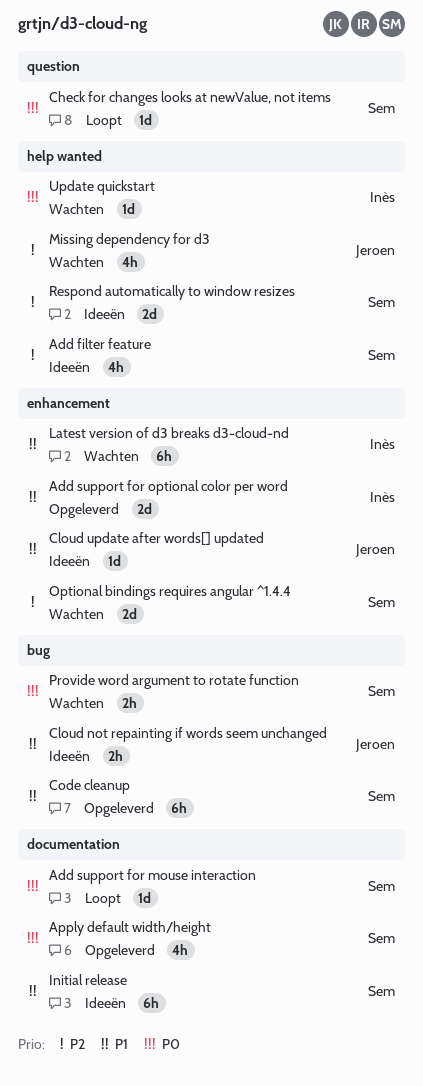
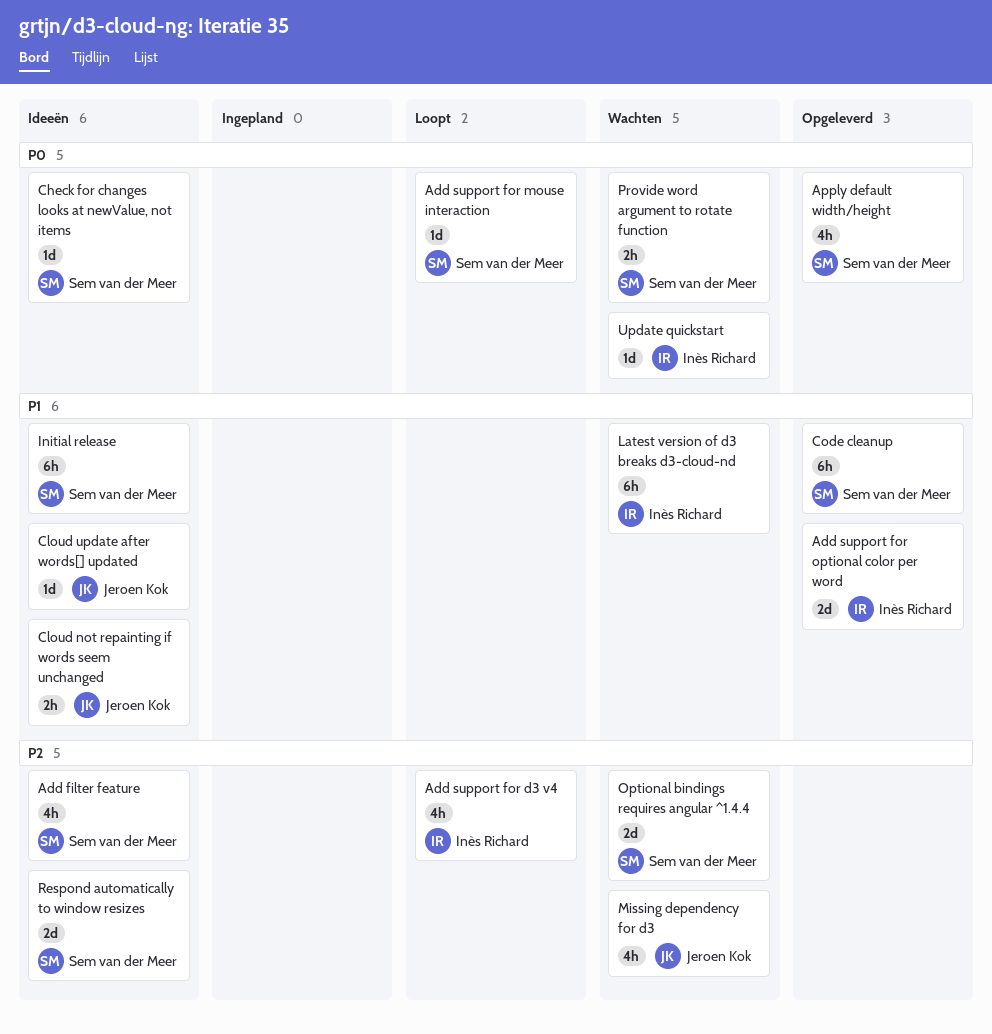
Add support for d3 v4: none -> present
Check for changes looks at newValue, not items, status: Loopt -> Ideeën

